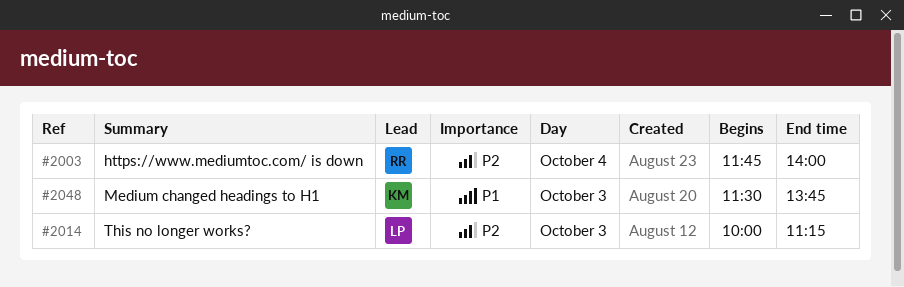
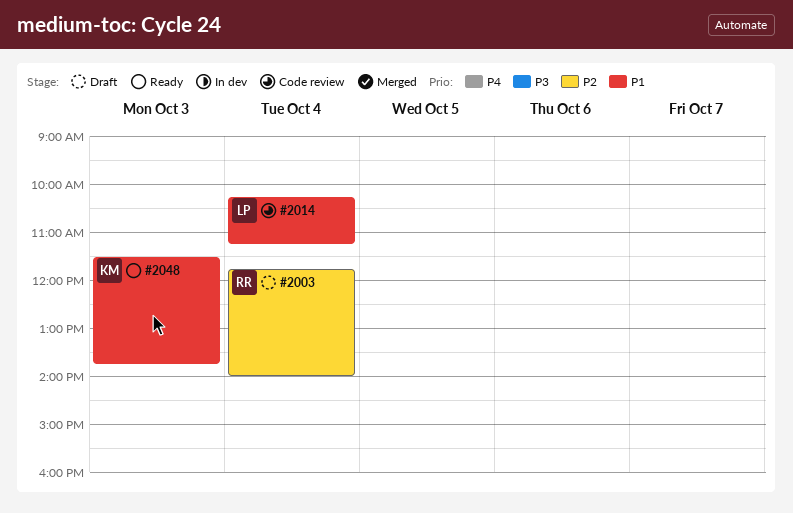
#2014, priority: P2 -> P1
#2014, day: Oct 3 -> Oct 4
#2014, begins: 10:00 -> 10:15

